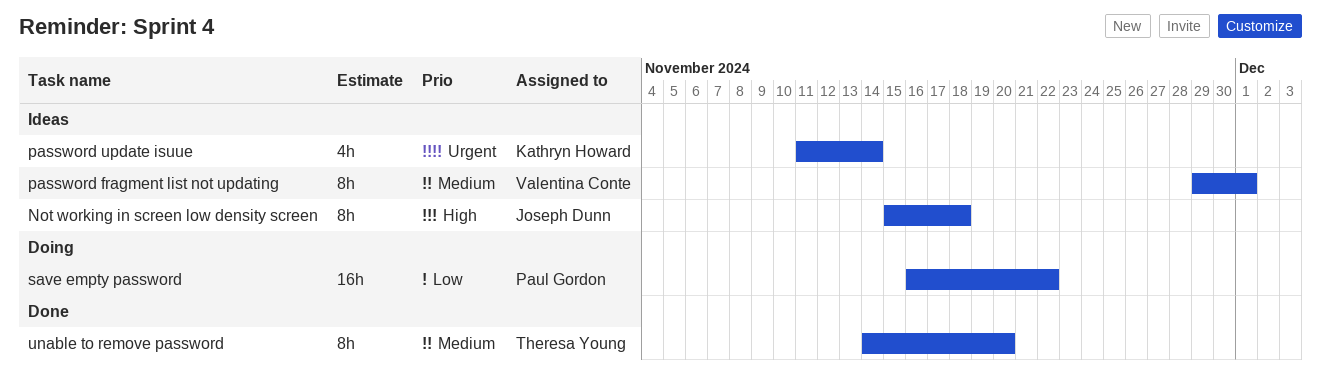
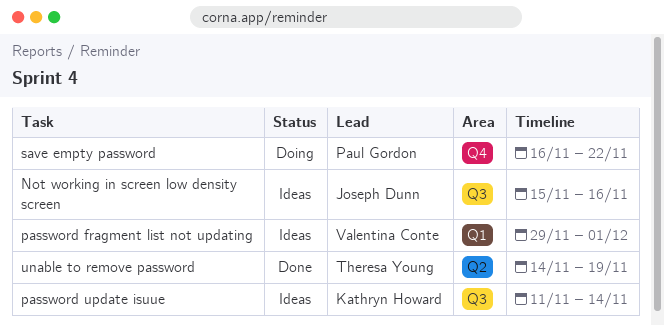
Not working in screen low density screen, due: Nov 18 -> Nov 16
unable to remove password, due: Nov 20 -> Nov 19

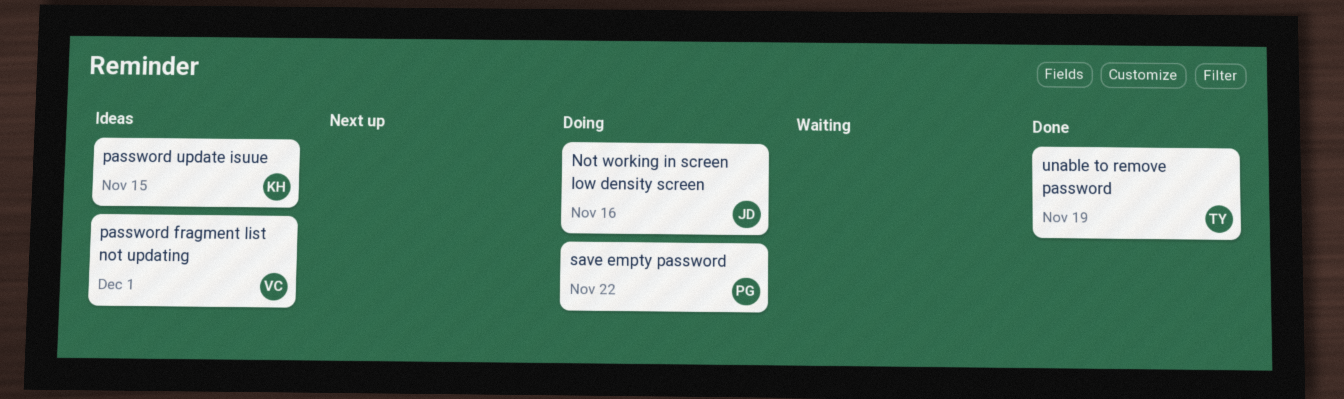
Not working in screen low density screen, status: Ideas -> Doing
password update isuue, due: Nov 14 -> Nov 15

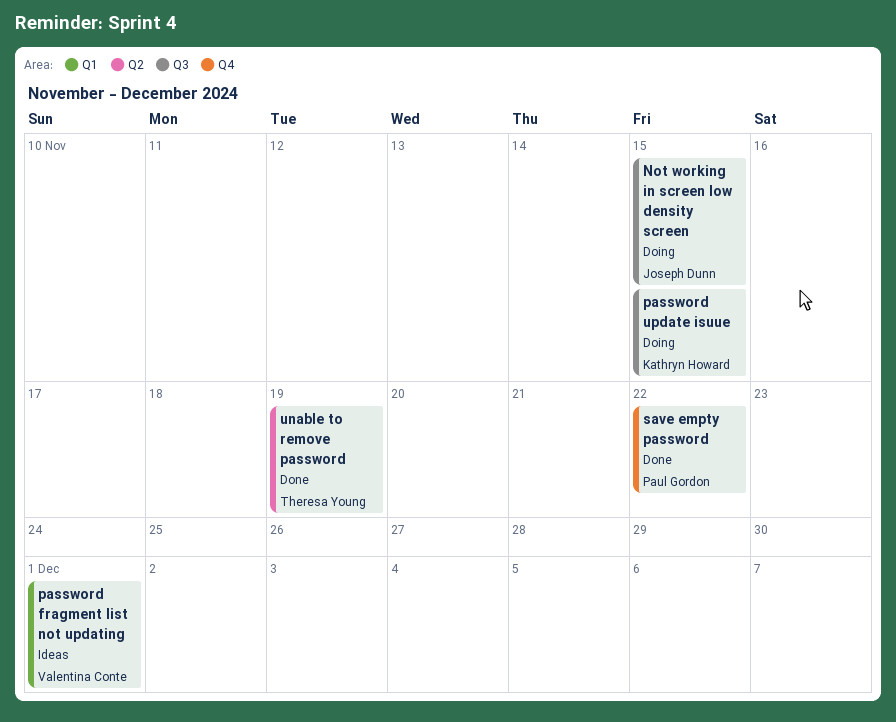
Not working in screen low density screen, due: Nov 16 -> Nov 15
password update isuue, status: Ideas -> Doing
save empty password, status: Doing -> Done

